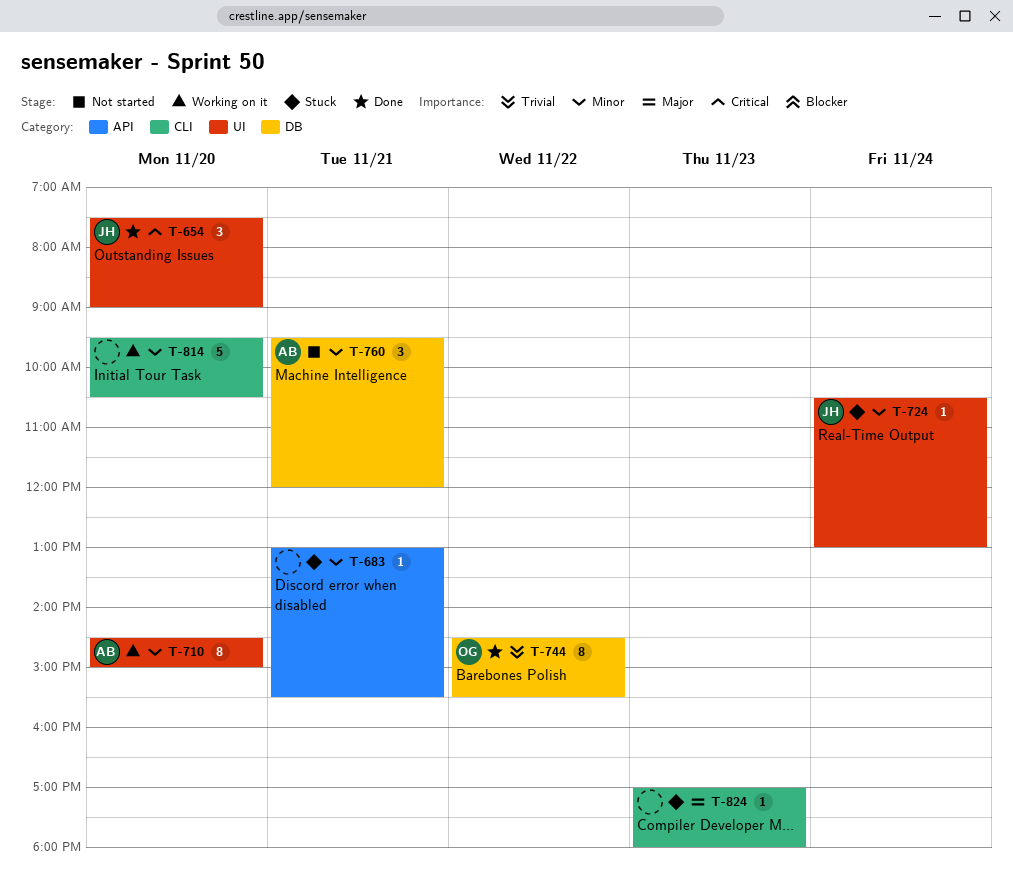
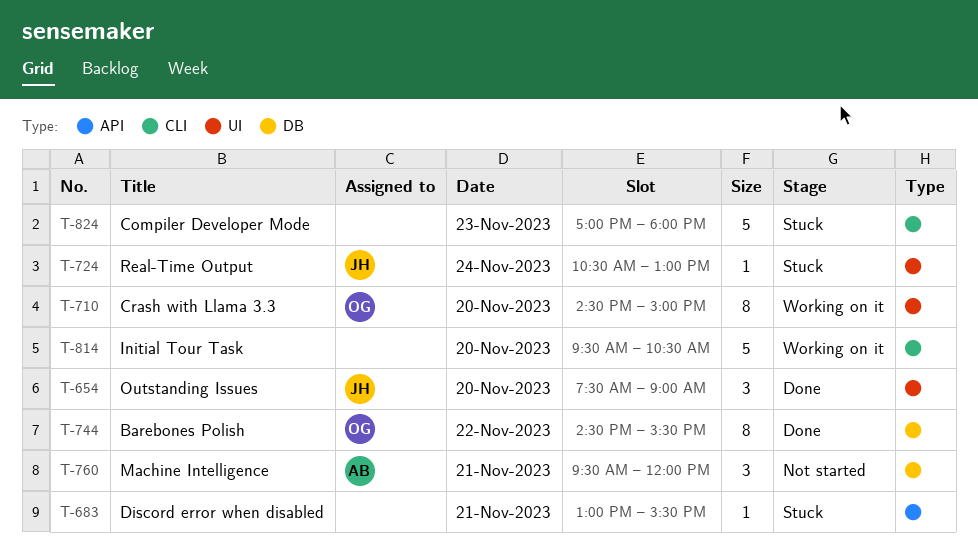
T-710, owner: AB -> OG
T-824, estimate: 1 -> 5

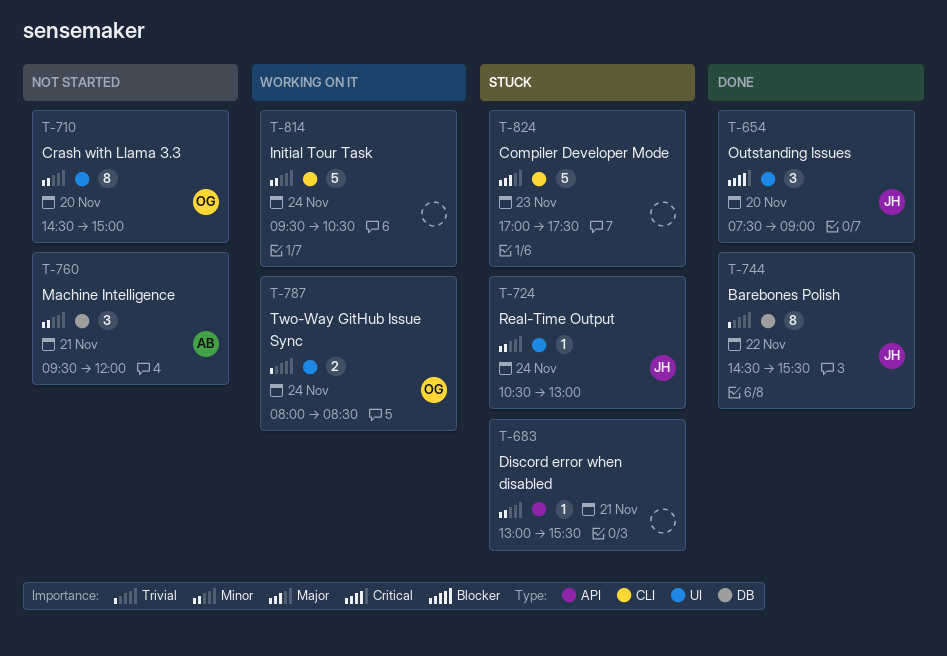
T-710, status: Working on it -> Not started
T-744, owner: OG -> JH
T-787: none -> present
T-814, day: Nov 20 -> Nov 24
T-824, ends: 18:00 -> 17:30

